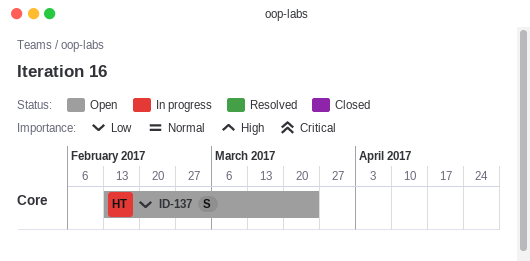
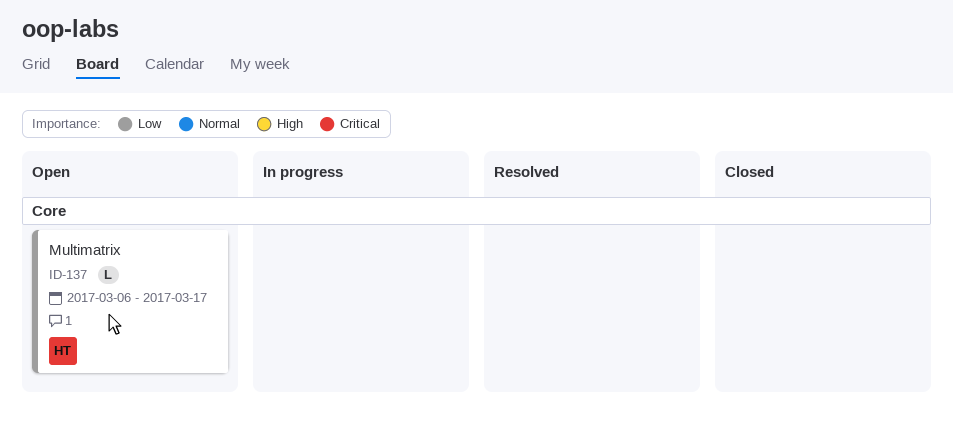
ID-137, estimate: S -> L
ID-137, start: Feb 13 -> Mar 6
ID-137, due: Mar 24 -> Mar 17

